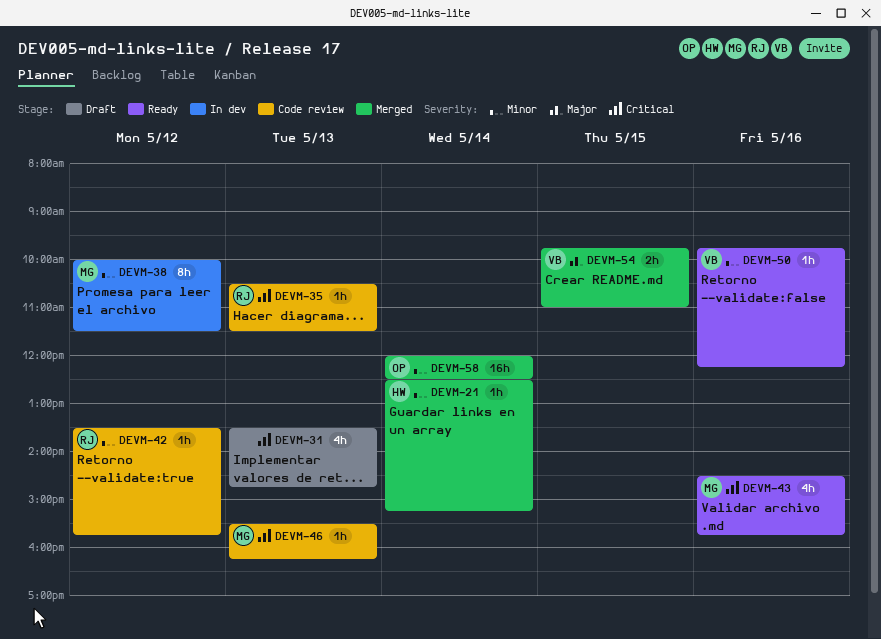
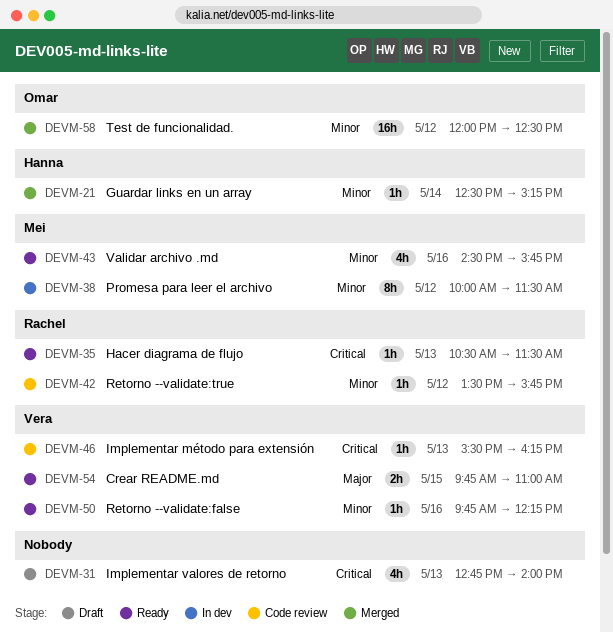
DEVM-31, begins: 13:30 -> 12:45
DEVM-31, ends: 14:45 -> 14:00
DEVM-35, status: Code review -> Ready
DEVM-43, priority: Critical -> Minor
DEVM-46, owner: Mei -> Vera
DEVM-54, status: Merged -> Ready
DEVM-58, day: May 14 -> May 12

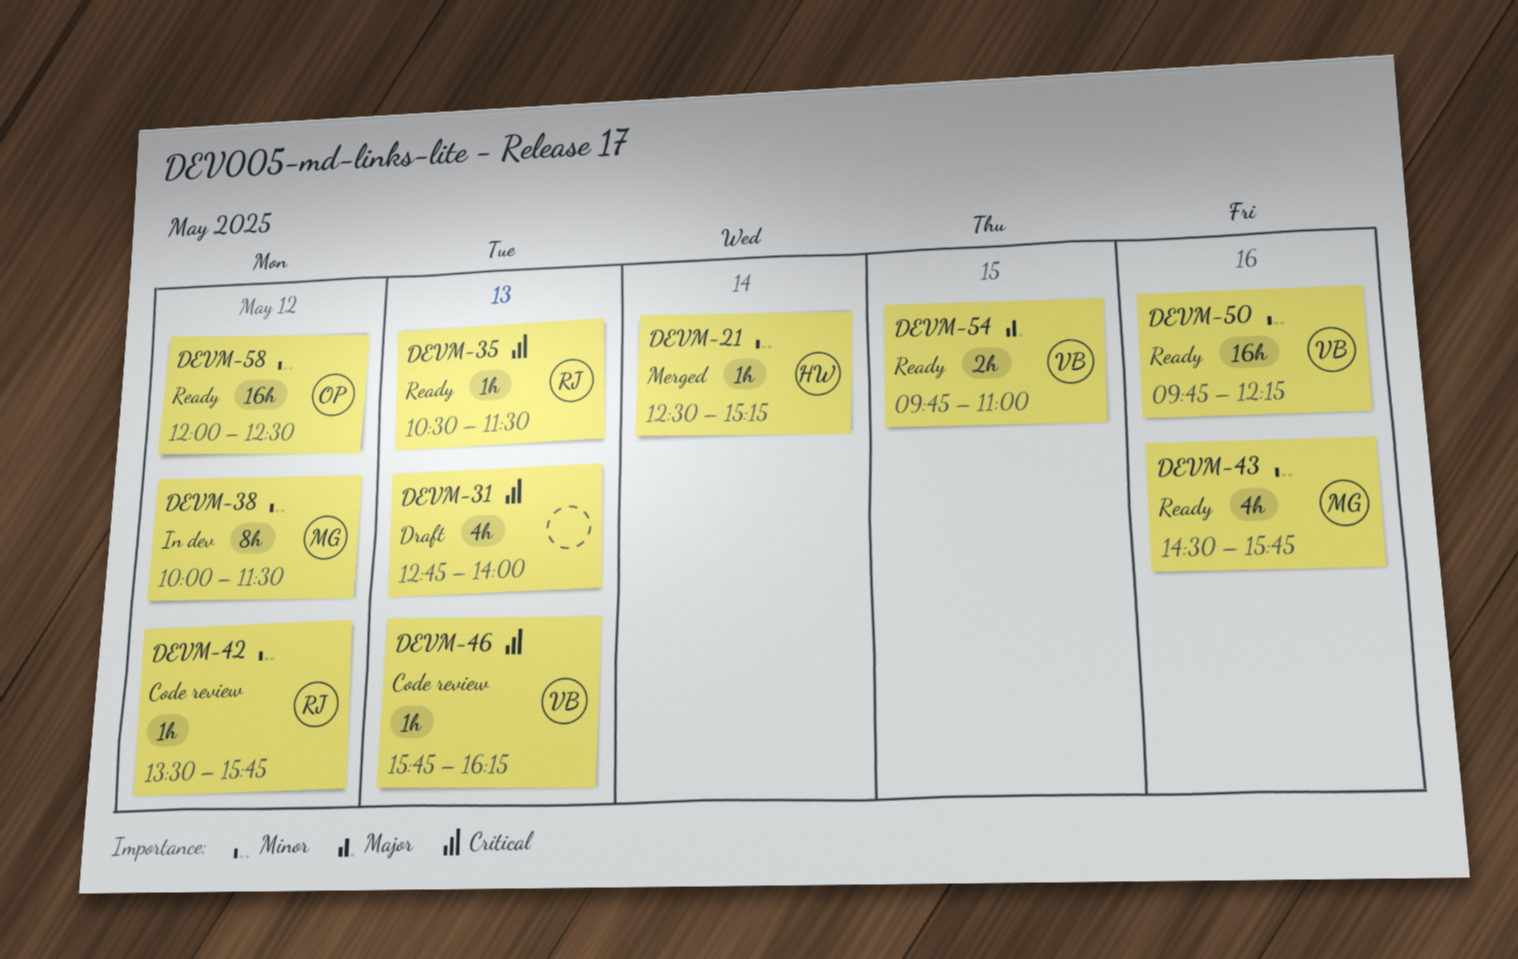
DEVM-46, begins: 15:30 -> 15:45
DEVM-50, estimate: 1h -> 16h
DEVM-58, status: Merged -> Ready

